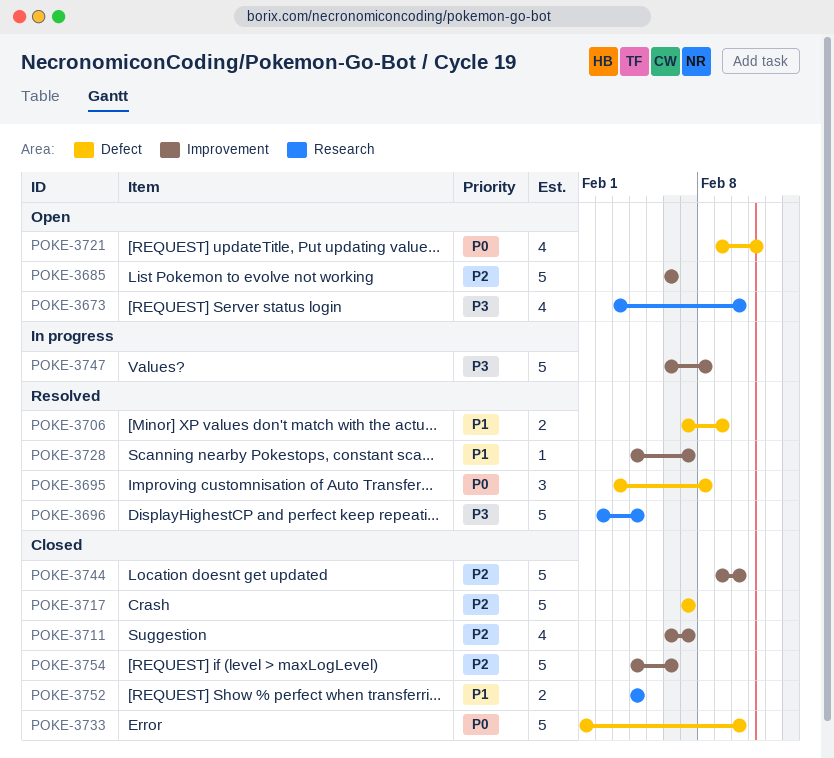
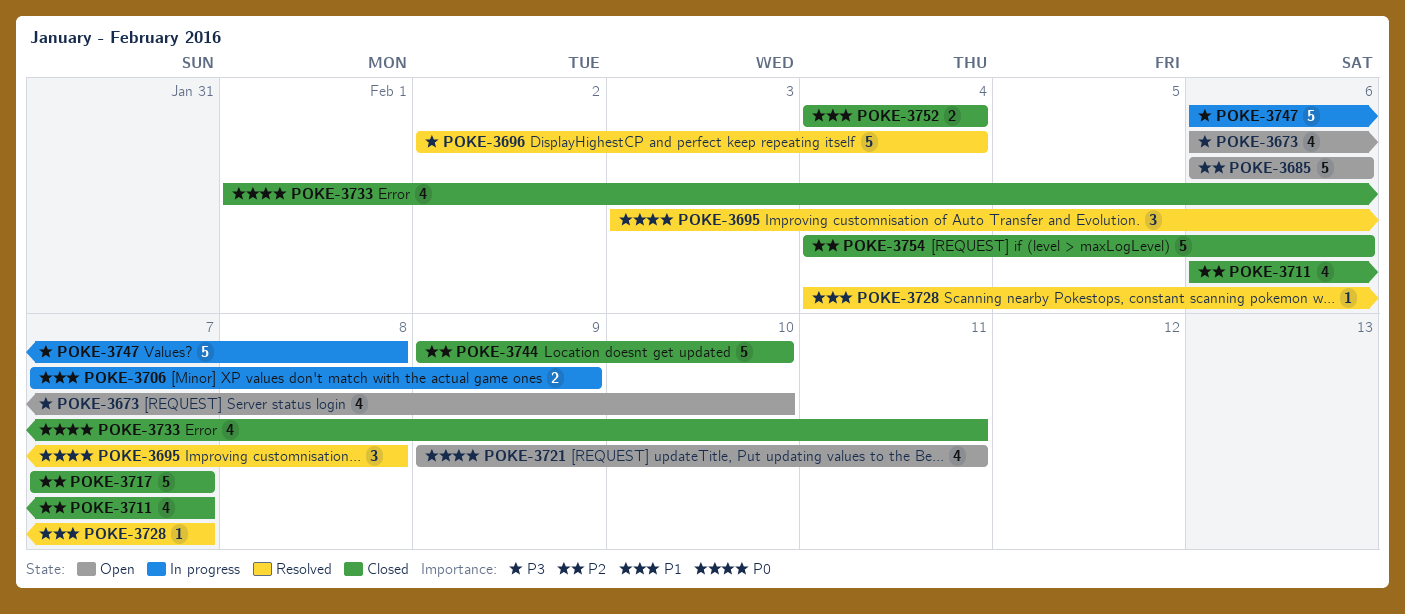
POKE-3673, start: Feb 3 -> Feb 6
POKE-3706, status: Resolved -> In progress
POKE-3733, estimate: 5 -> 4
POKE-3733, due: Feb 10 -> Feb 11

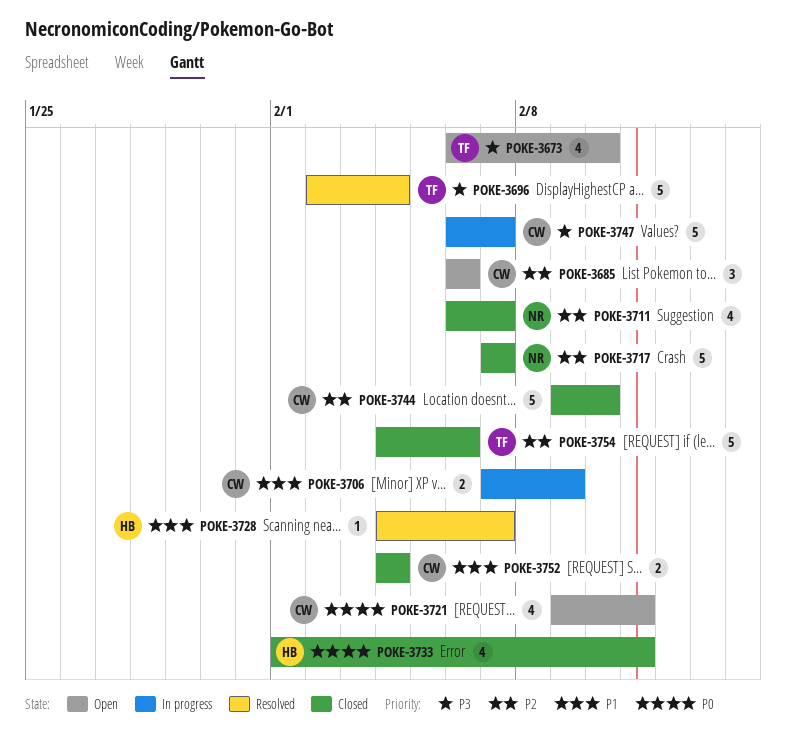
POKE-3685, estimate: 5 -> 3
POKE-3695: present -> none
POKE-3747, due: Feb 8 -> Feb 7

